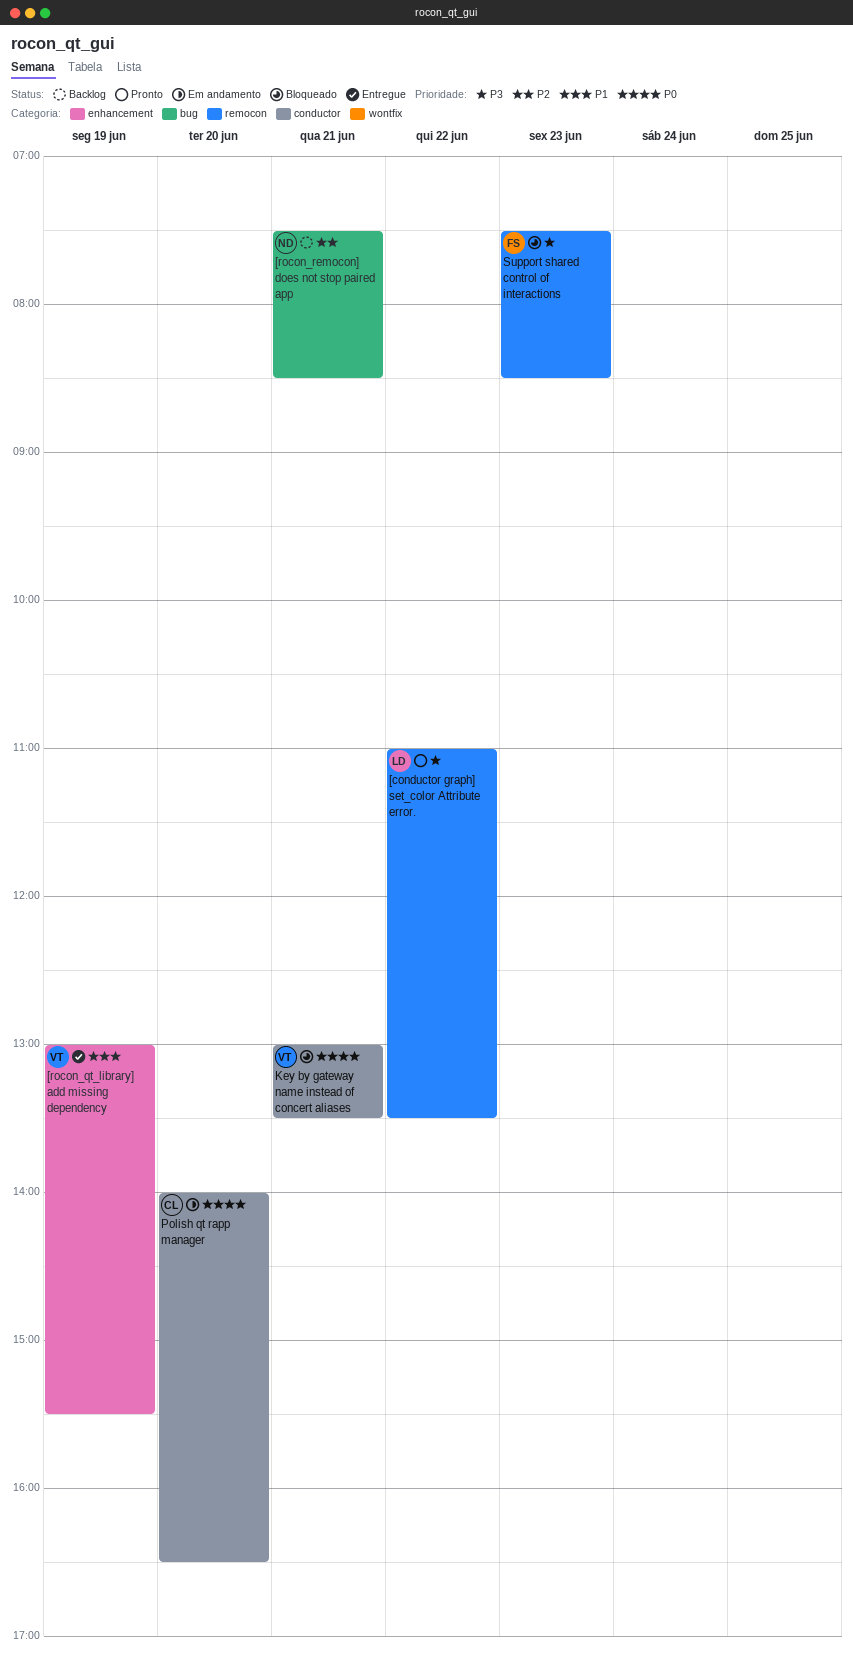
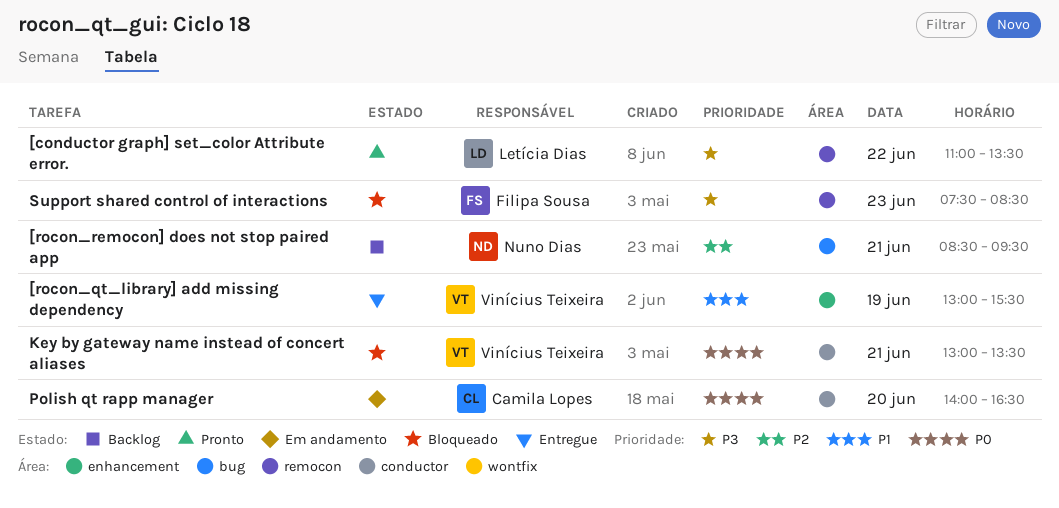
[rocon_remocon] does not stop paired app, begins: 07:30 -> 08:30
[rocon_remocon] does not stop paired app, ends: 08:30 -> 09:30

